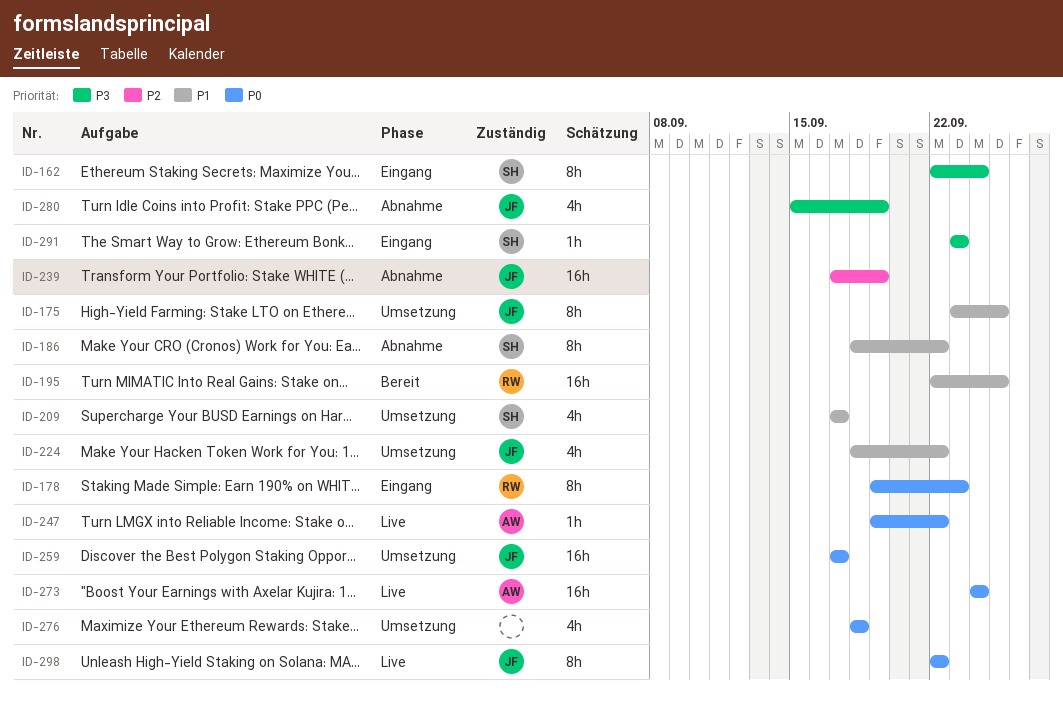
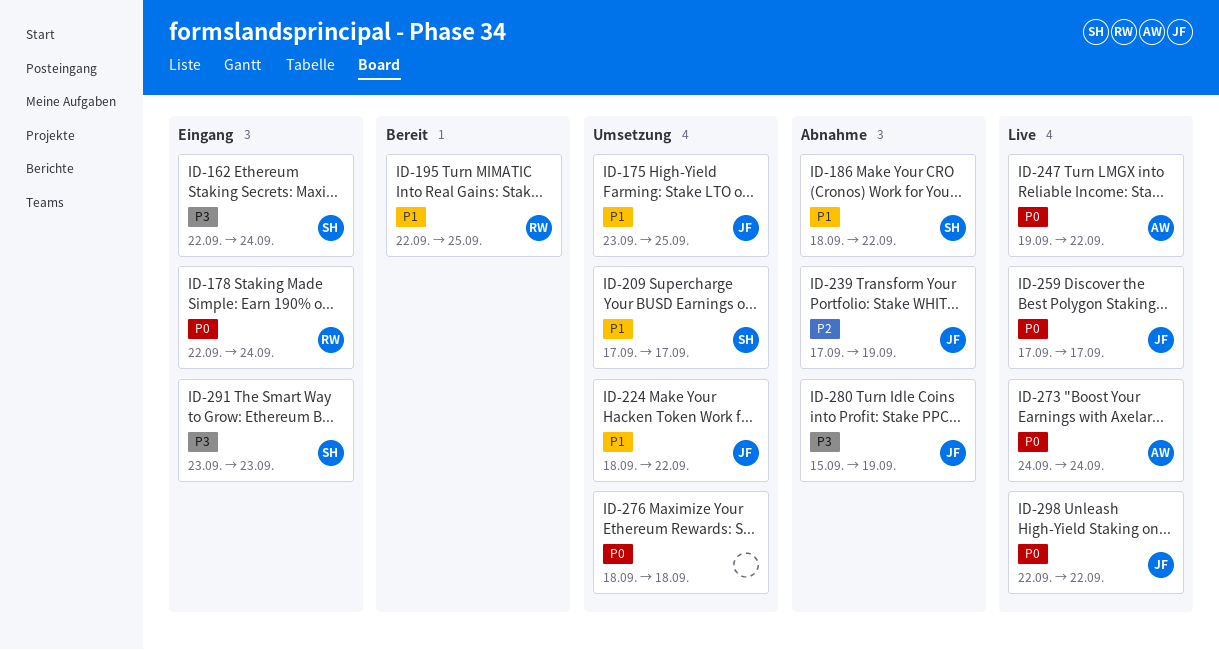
ID-178, start: Sep 19 -> Sep 22
ID-178, due: Sep 23 -> Sep 24
ID-259, status: Umsetzung -> Live

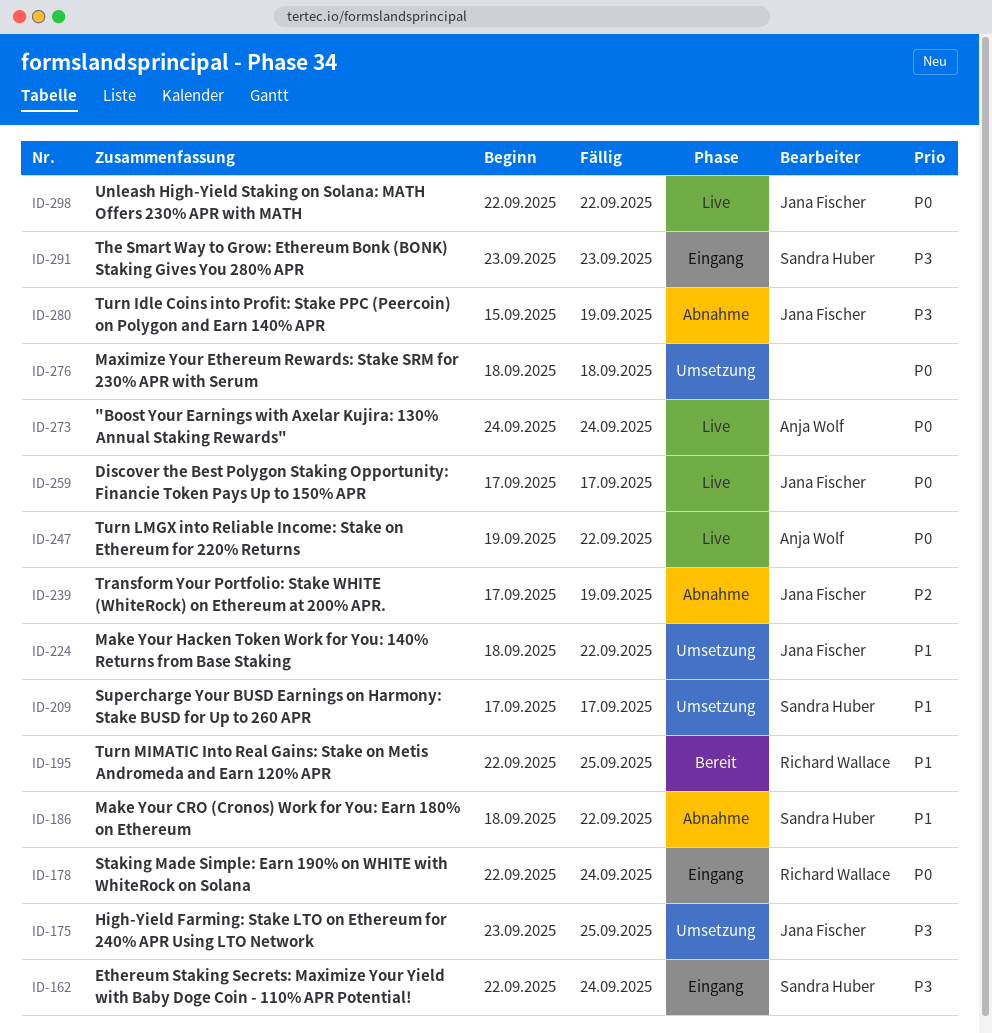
ID-175, priority: P1 -> P3

